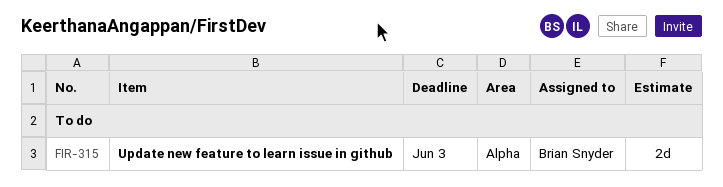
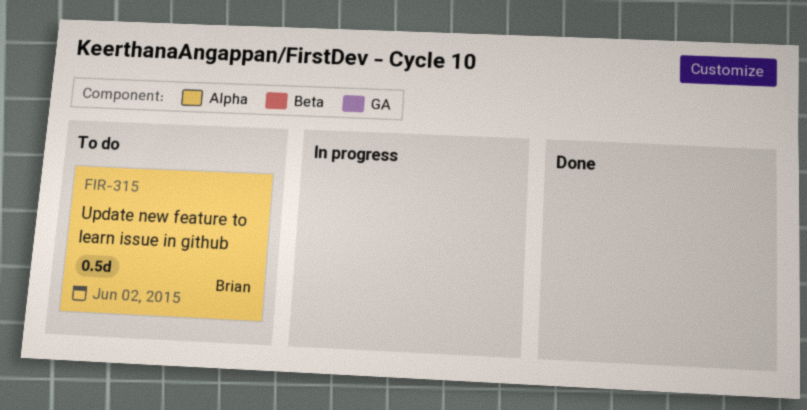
FIR-315, estimate: 2d -> 0.5d
FIR-315, due: Jun 3 -> Jun 2

